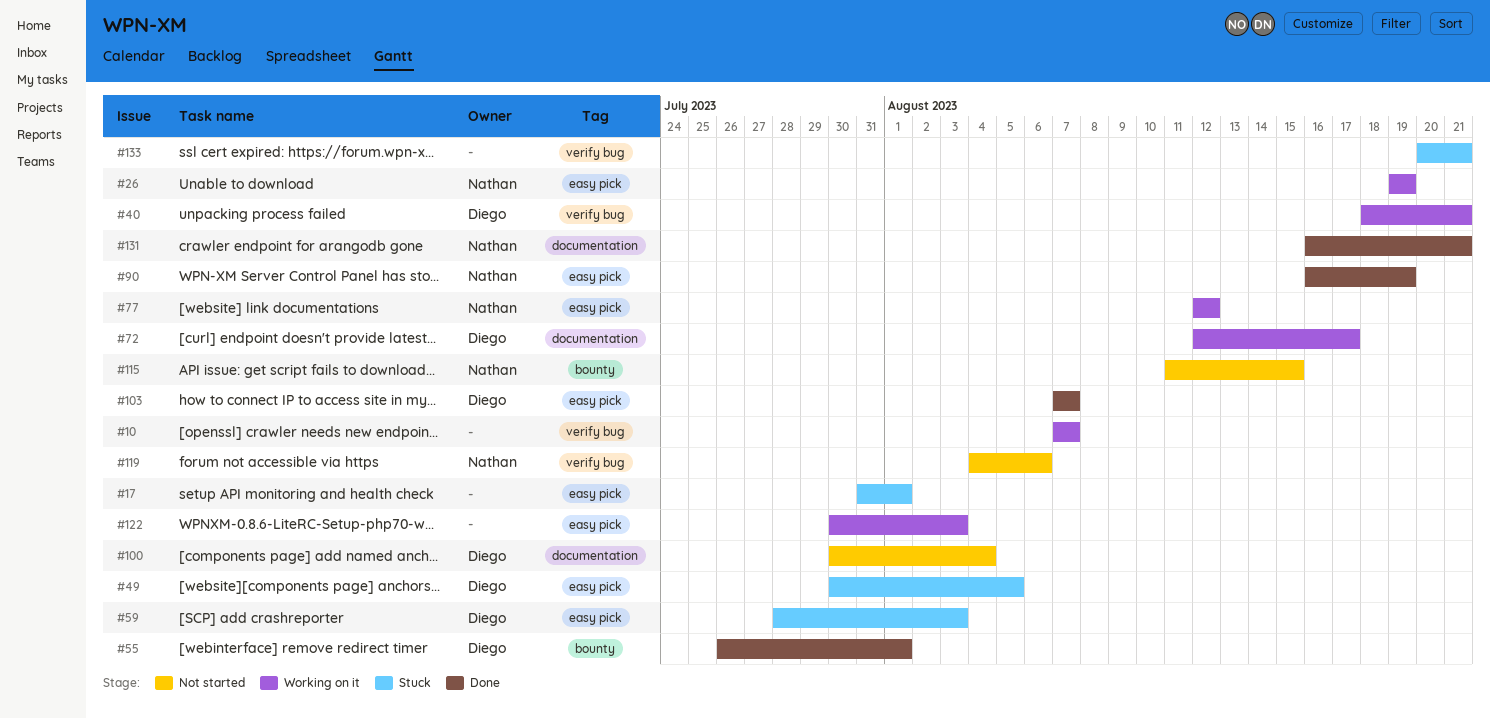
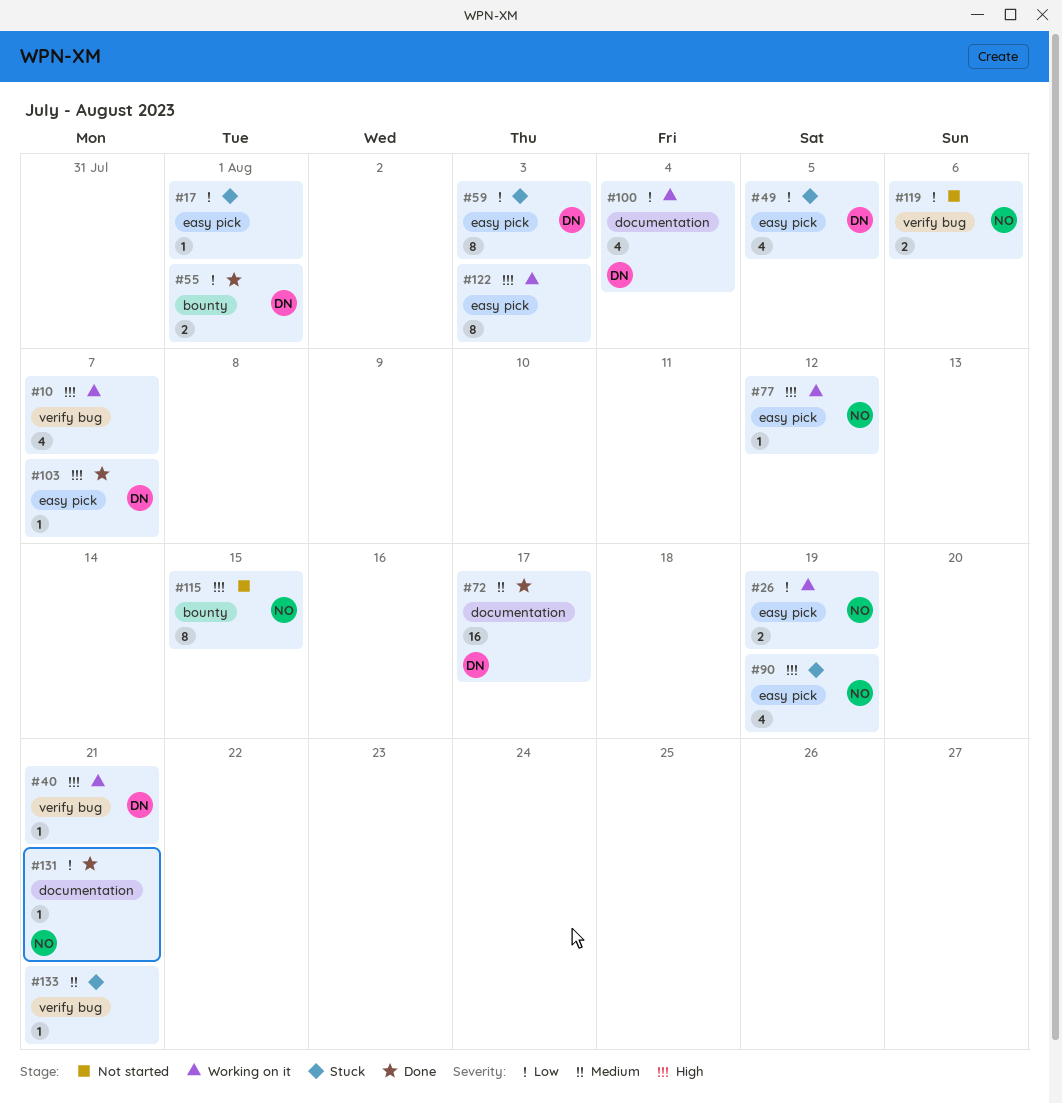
#72, status: Working on it -> Done
#90, status: Done -> Stuck
#100, status: Not started -> Working on it

